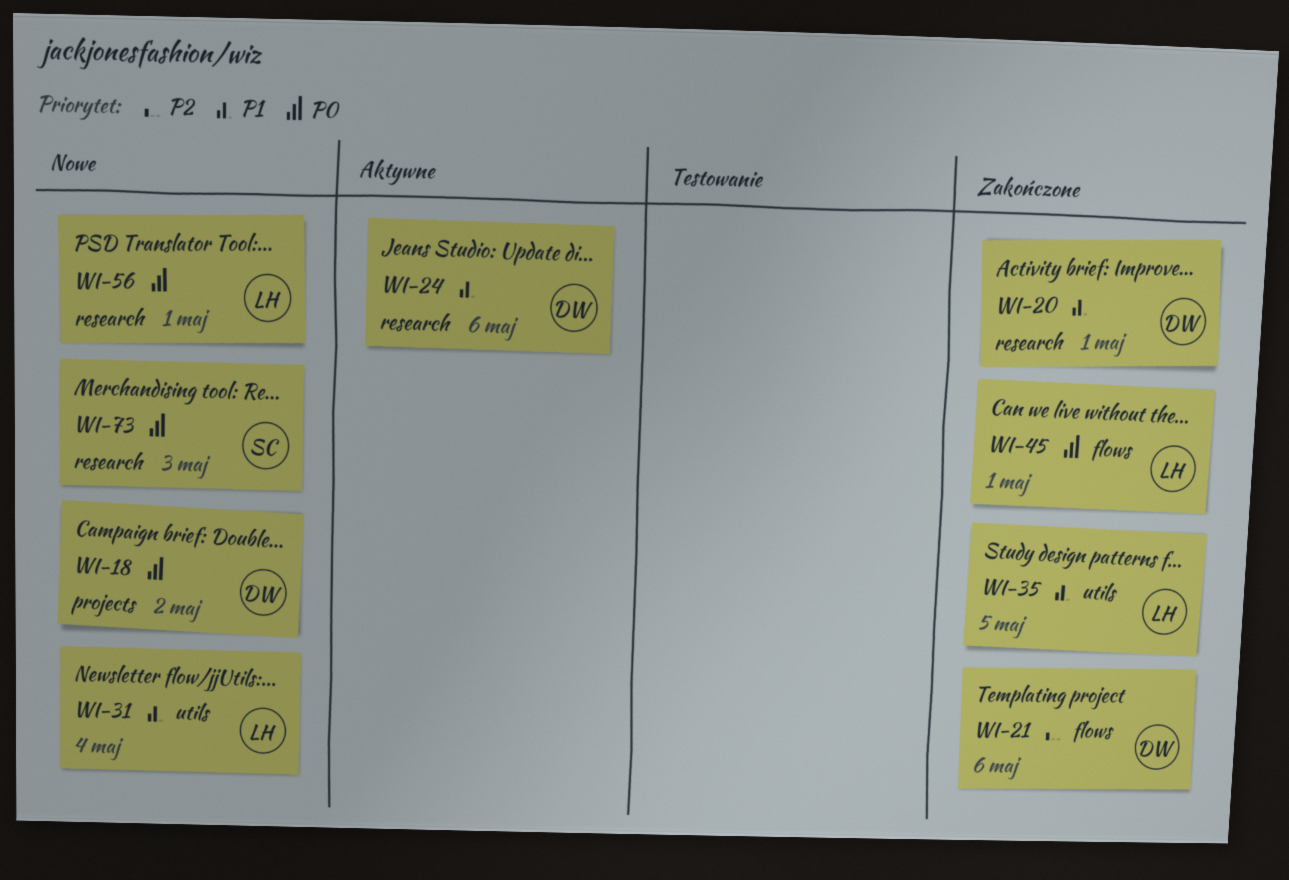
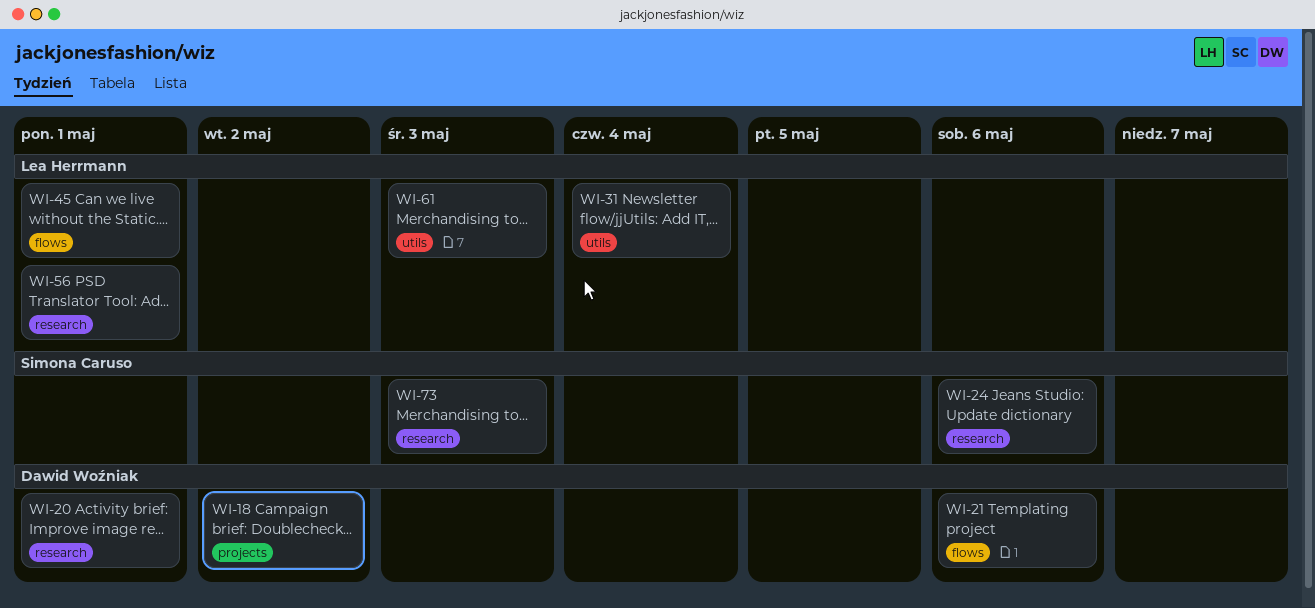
WI-24, owner: Dawid Woźniak -> Simona Caruso
WI-35: present -> none
WI-61: none -> present

